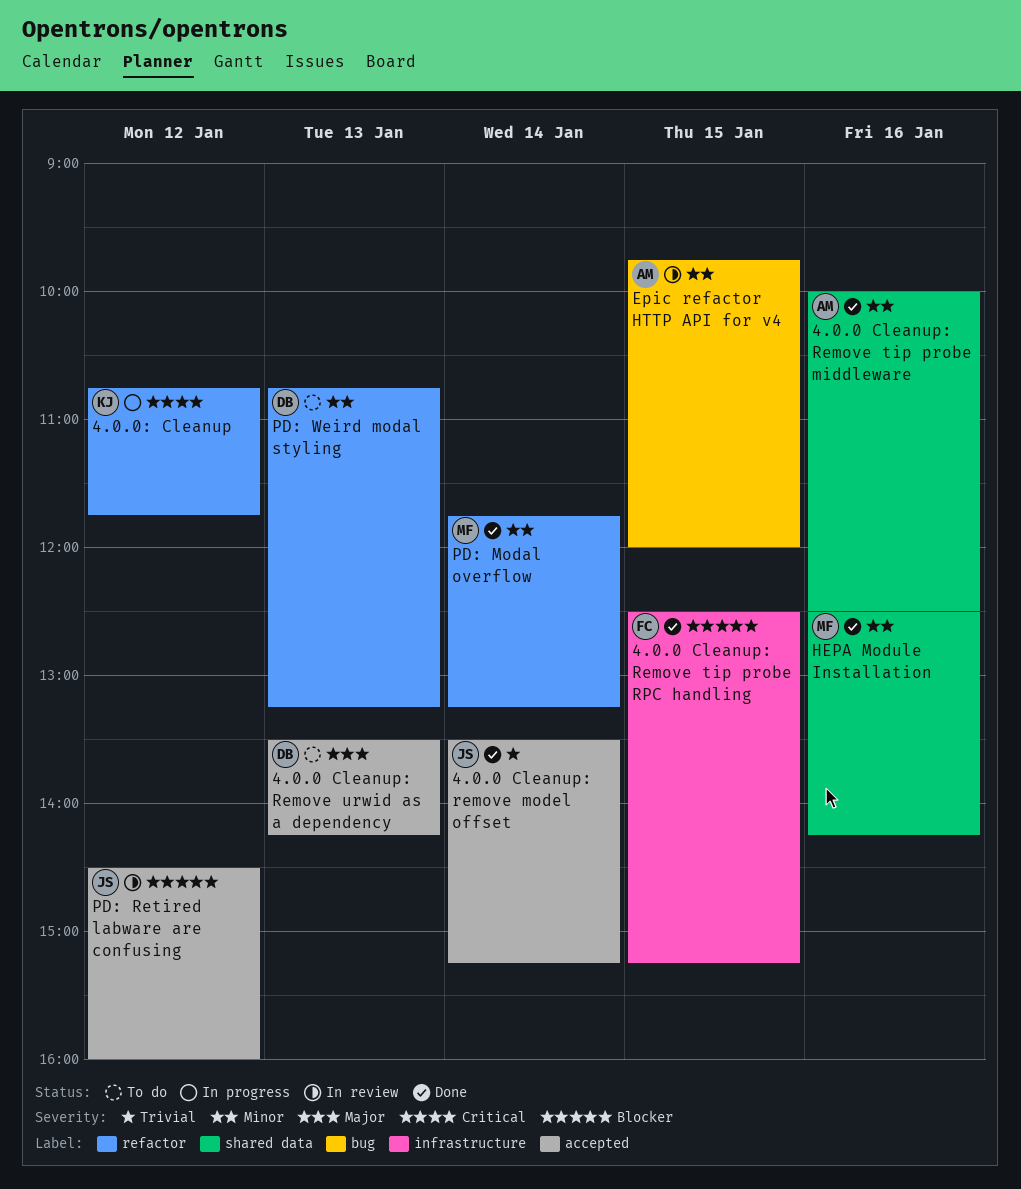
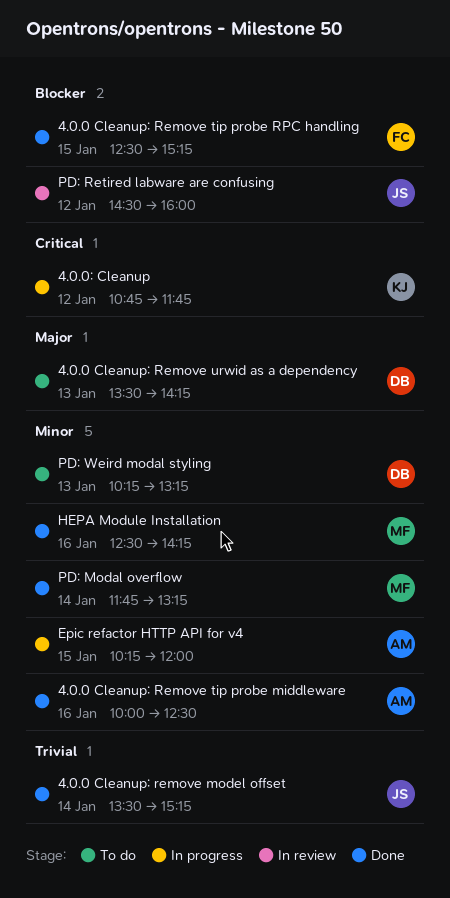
Epic refactor HTTP API for v4, status: In review -> In progress
Epic refactor HTTP API for v4, begins: 09:45 -> 10:15
PD: Weird modal styling, begins: 10:45 -> 10:15

